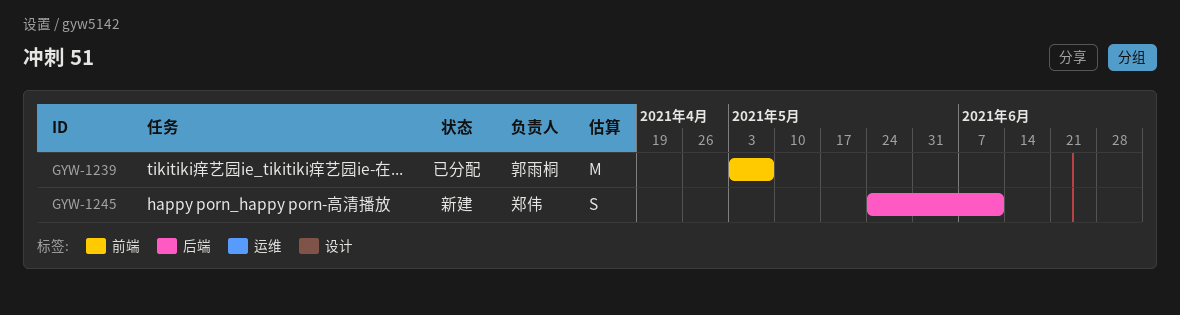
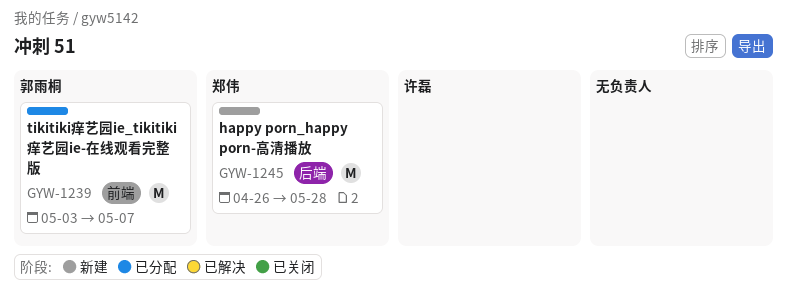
GYW-1245, estimate: S -> M
GYW-1245, start: May 24 -> Apr 26
GYW-1245, due: Jun 11 -> May 28

